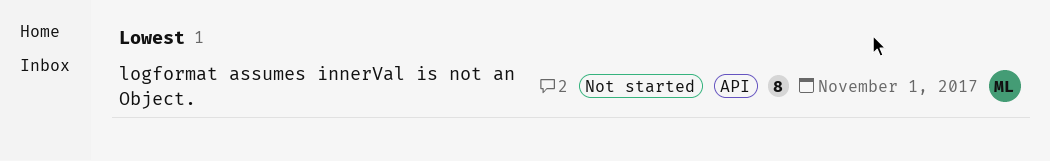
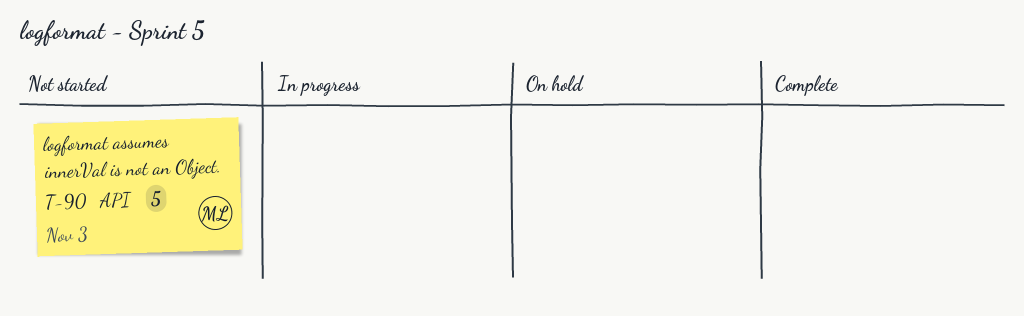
logformat assumes innerVal is not an Object., estimate: 8 -> 5
logformat assumes innerVal is not an Object., due: Nov 1 -> Nov 3

